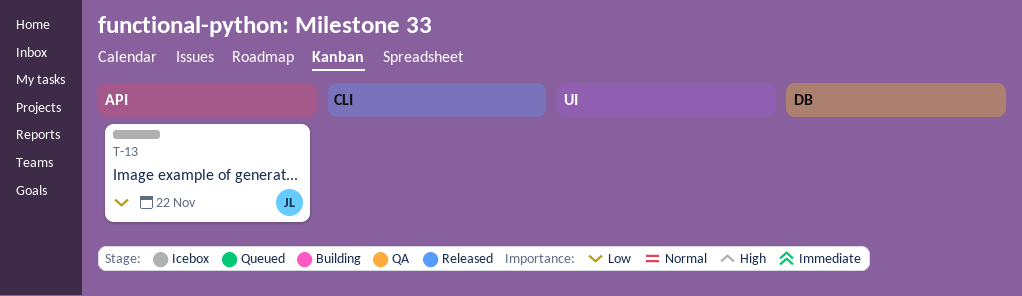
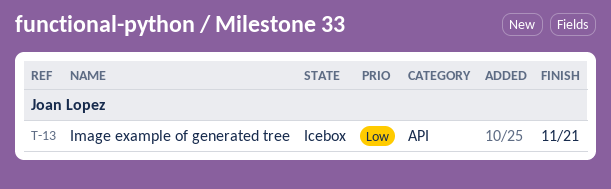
T-13, due: Nov 22 -> Nov 21

